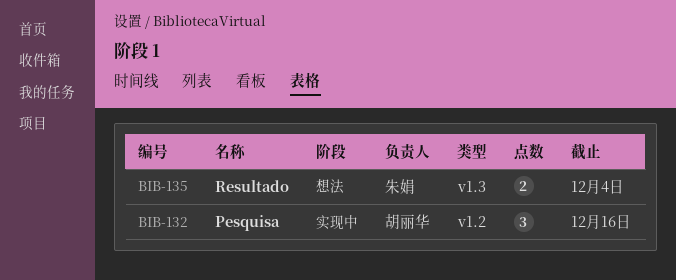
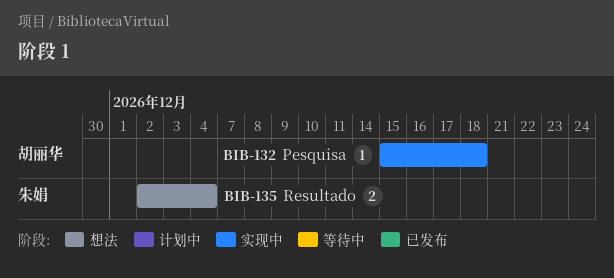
BIB-132, estimate: 3 -> 1
BIB-132, due: Dec 16 -> Dec 18

